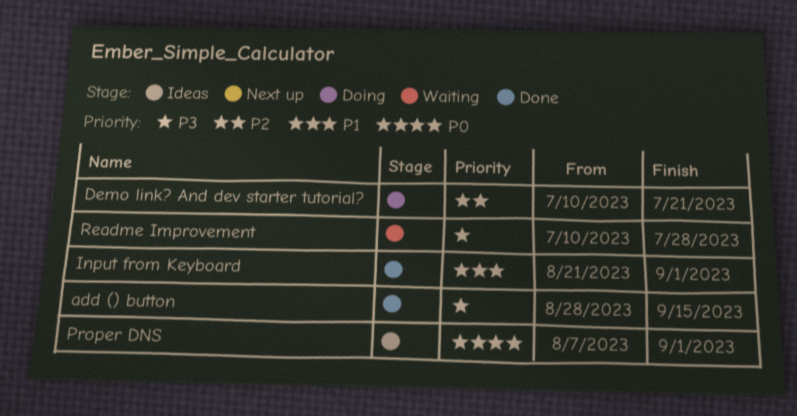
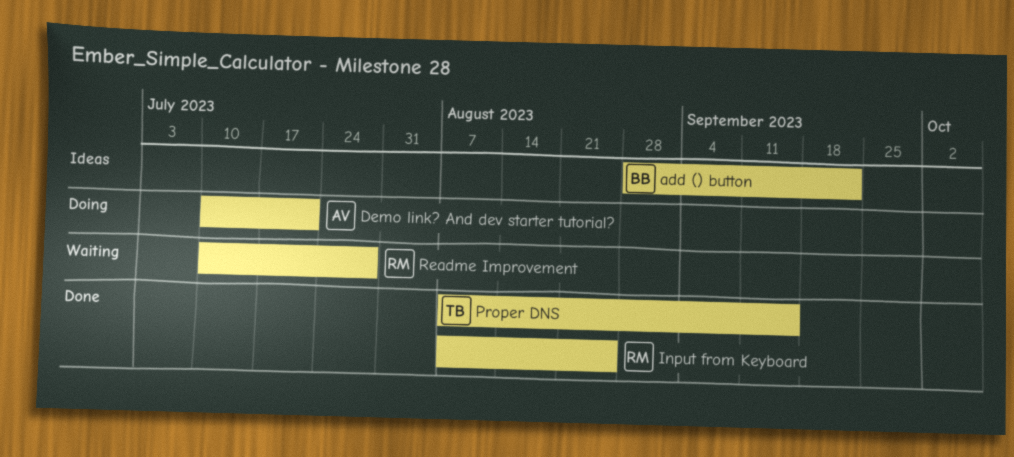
add () button, status: Done -> Ideas
add () button, due: Sep 15 -> Sep 22
Input from Keyboard, start: Aug 21 -> Aug 7
Input from Keyboard, due: Sep 1 -> Aug 25
Proper DNS, status: Ideas -> Done
Proper DNS, due: Sep 1 -> Sep 15

